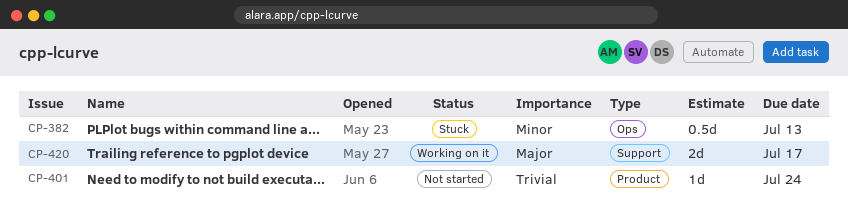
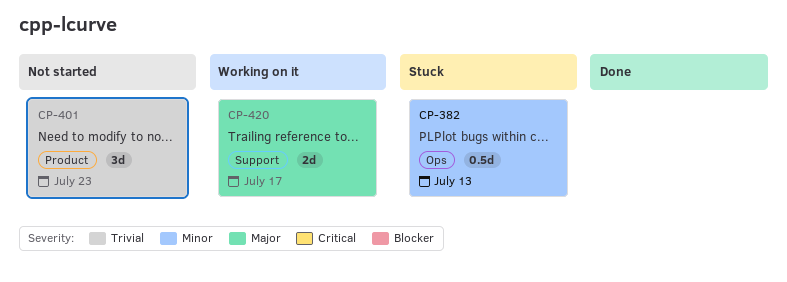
CP-401, estimate: 1d -> 3d
CP-401, due: Jul 24 -> Jul 23

